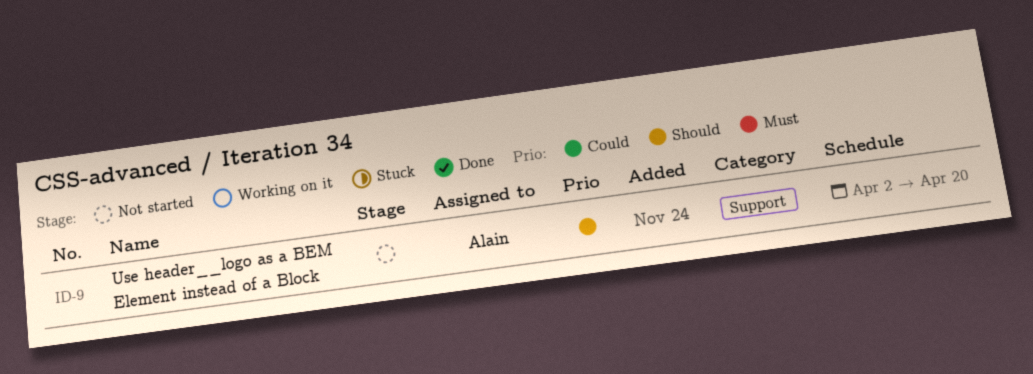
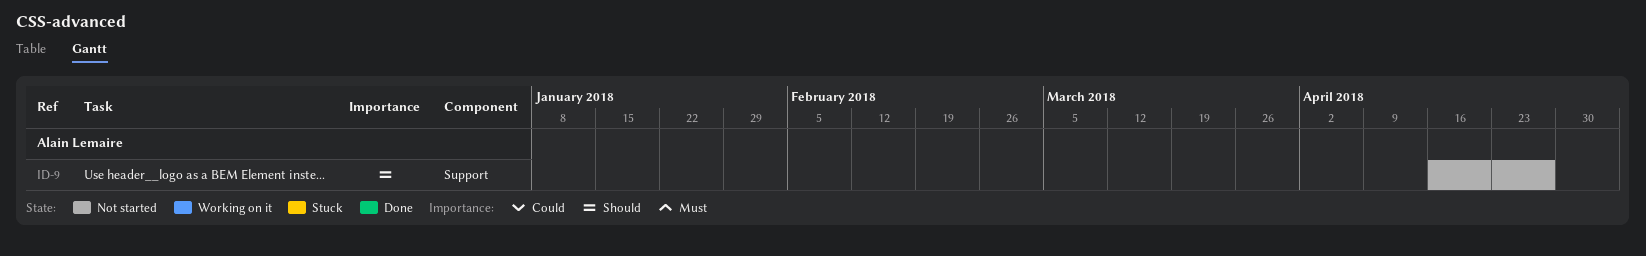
ID-9, start: Apr 2 -> Apr 16
ID-9, due: Apr 20 -> Apr 27

